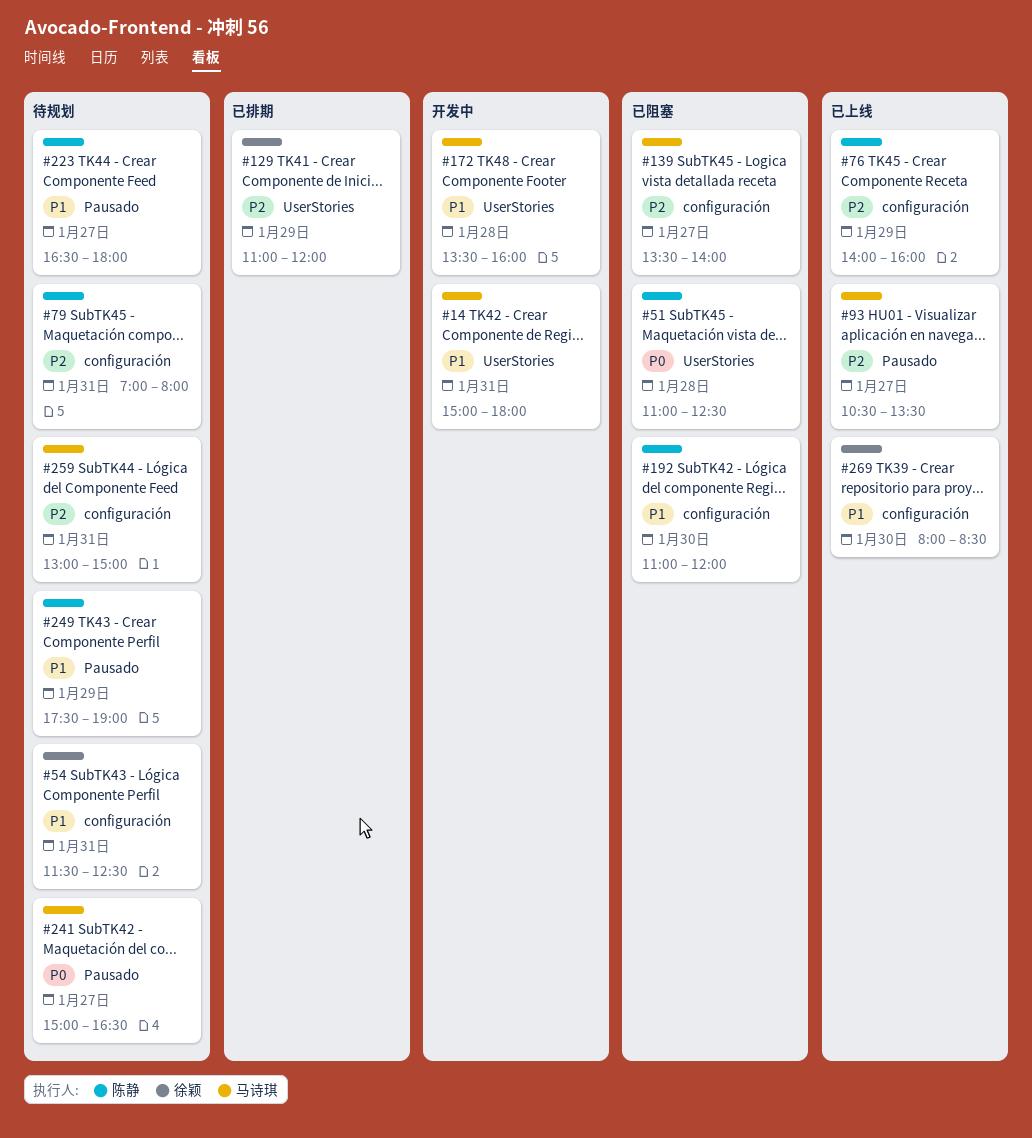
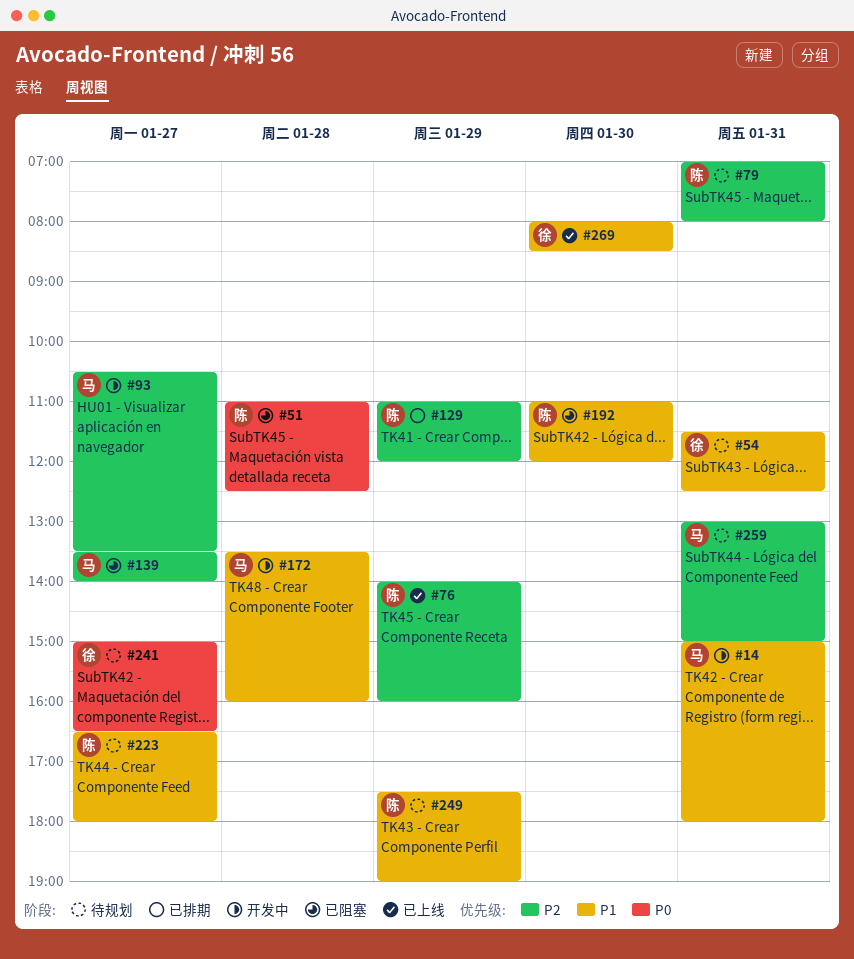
#93, status: 已上线 -> 开发中
#129, owner: 徐颖 -> 陈静
#241, owner: 马诗琪 -> 徐颖

